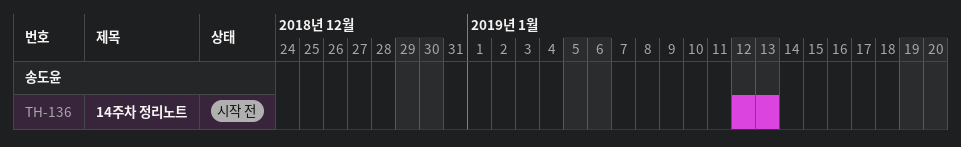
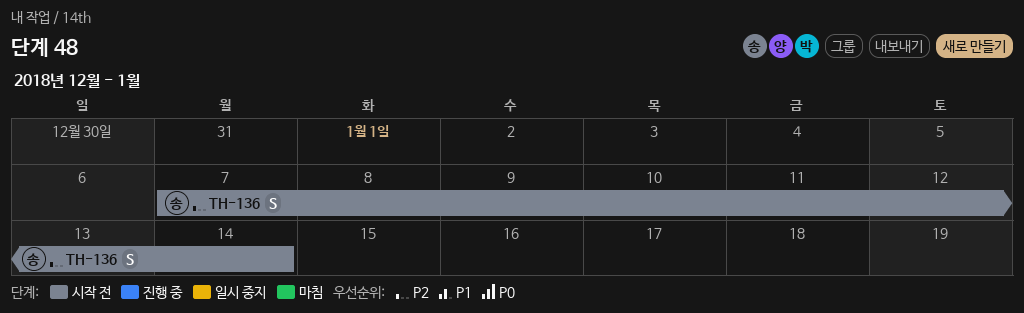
TH-136, start: Jan 12 -> Jan 7
TH-136, due: Jan 13 -> Jan 14

